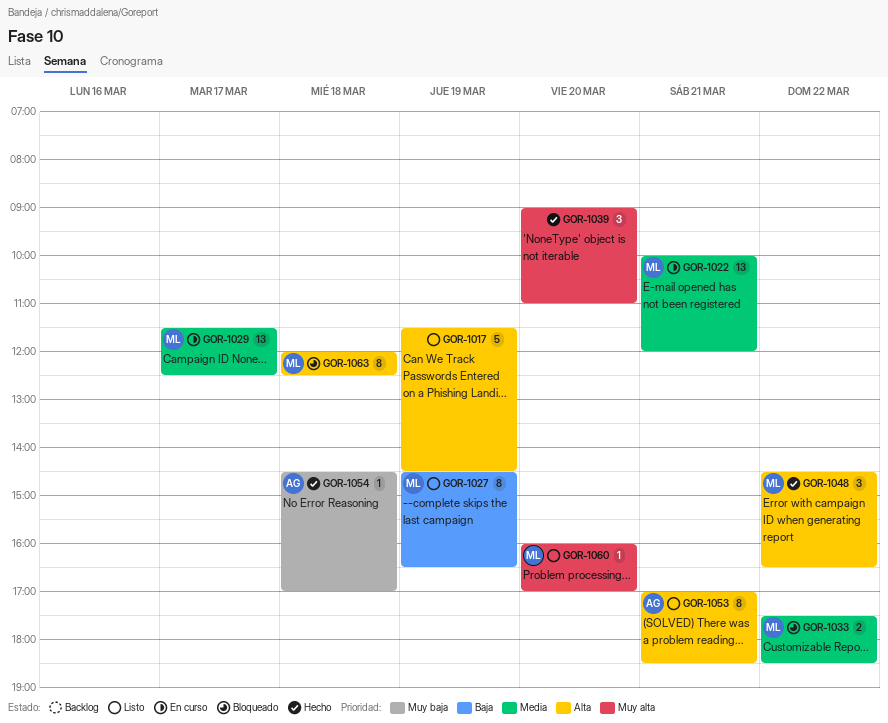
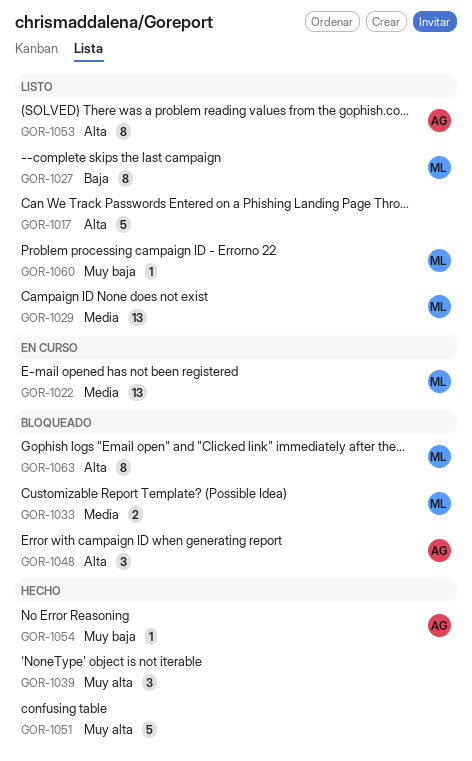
GOR-1029, status: En curso -> Listo
GOR-1048, status: Hecho -> Bloqueado
GOR-1048, owner: ML -> AG
GOR-1051: none -> present
GOR-1060, priority: Muy alta -> Muy baja

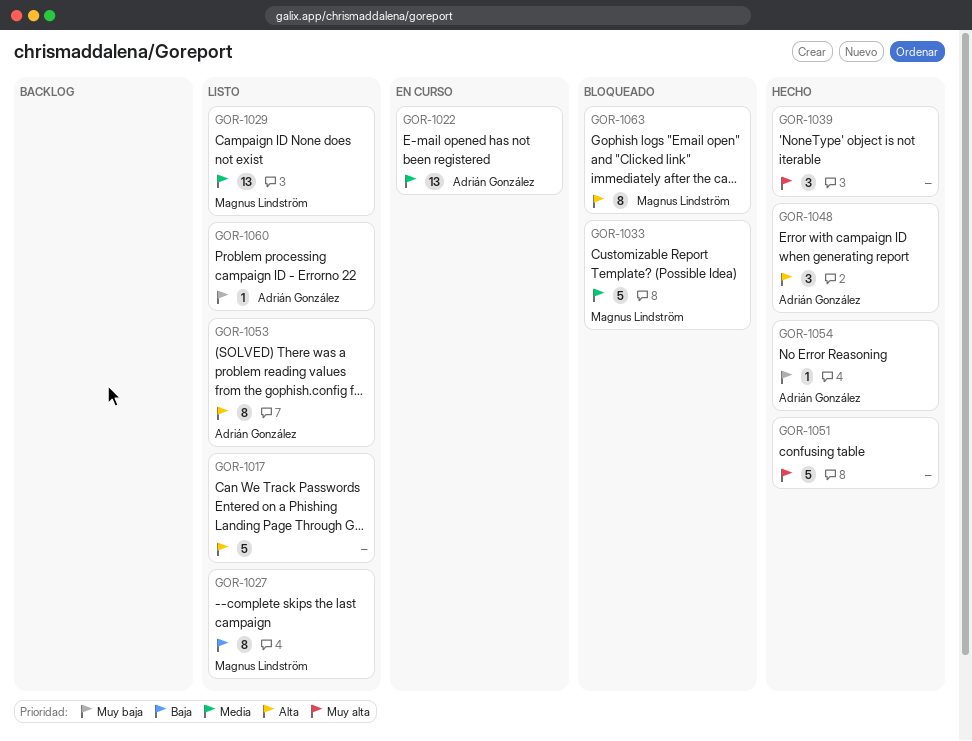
GOR-1022, owner: Magnus Lindström -> Adrián González
GOR-1033, estimate: 2 -> 5
GOR-1048, status: Bloqueado -> Hecho
GOR-1060, owner: Magnus Lindström -> Adrián González

